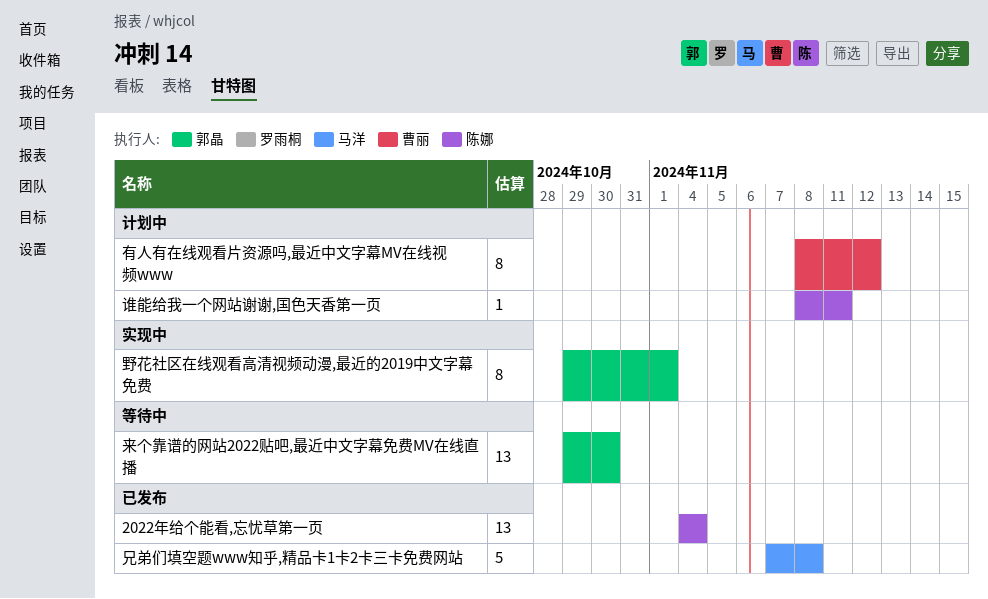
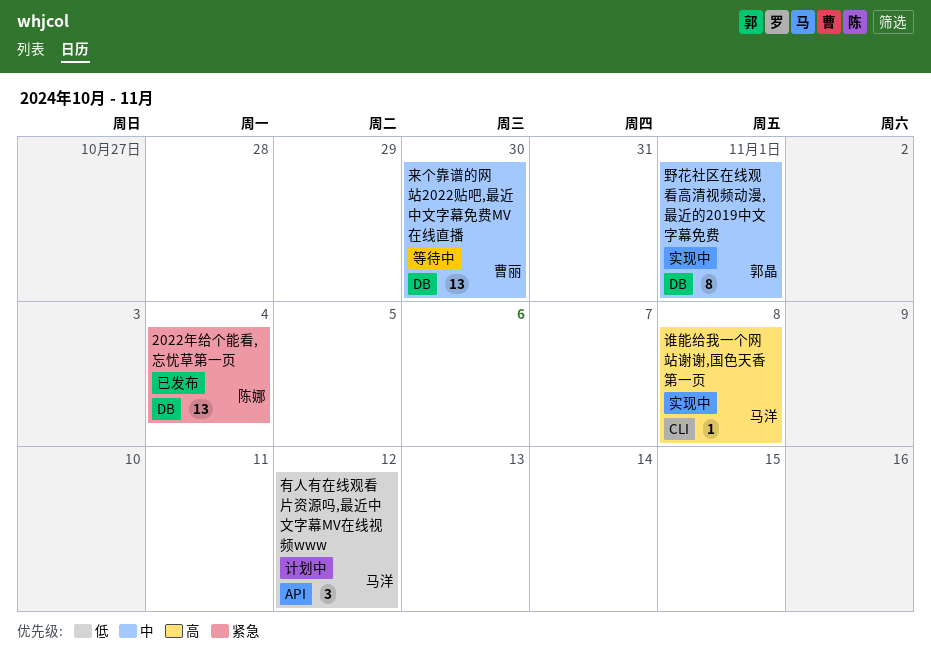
兄弟们填空题www知乎,精品卡1卡2卡三卡免费网站: present -> none
有人有在线观看片资源吗,最近中文字幕MV在线视频www, owner: 曹丽 -> 马洋
有人有在线观看片资源吗,最近中文字幕MV在线视频www, estimate: 8 -> 3
来个靠谱的网站2022贴吧,最近中文字幕免费MV在线直播, owner: 郭晶 -> 曹丽
谁能给我一个网站谢谢,国色天香第一页, status: 计划中 -> 实现中
谁能给我一个网站谢谢,国色天香第一页, owner: 陈娜 -> 马洋
谁能给我一个网站谢谢,国色天香第一页, due: Nov 11 -> Nov 8

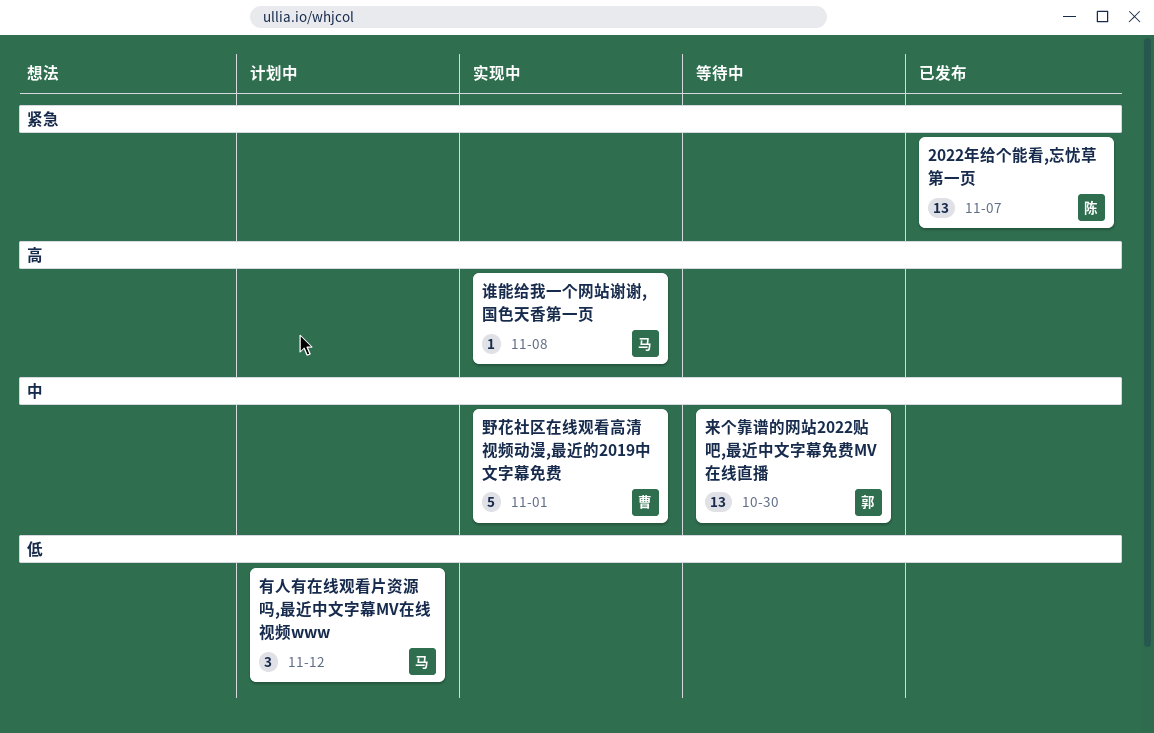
2022年给个能看,忘忧草第一页, due: Nov 4 -> Nov 7
来个靠谱的网站2022贴吧,最近中文字幕免费MV在线直播, owner: 曹丽 -> 郭晶
野花社区在线观看高清视频动漫,最近的2019中文字幕免费, owner: 郭晶 -> 曹丽
野花社区在线观看高清视频动漫,最近的2019中文字幕免费, estimate: 8 -> 5

